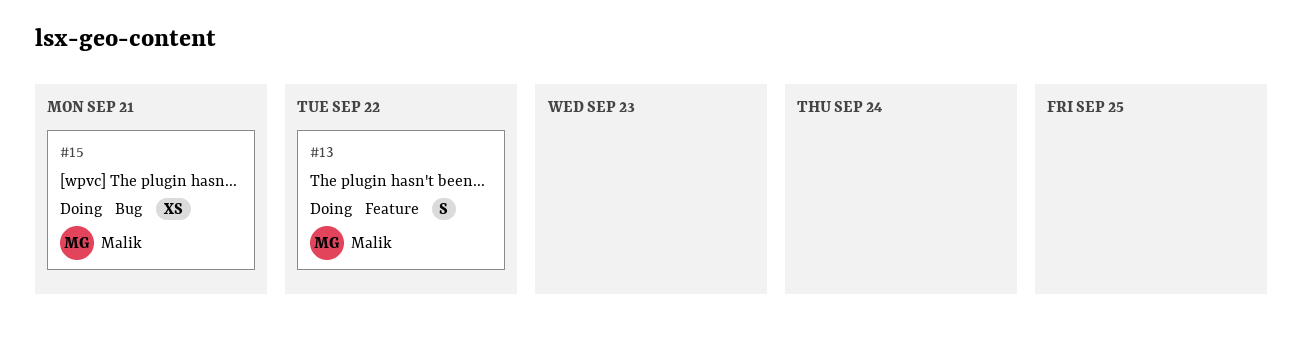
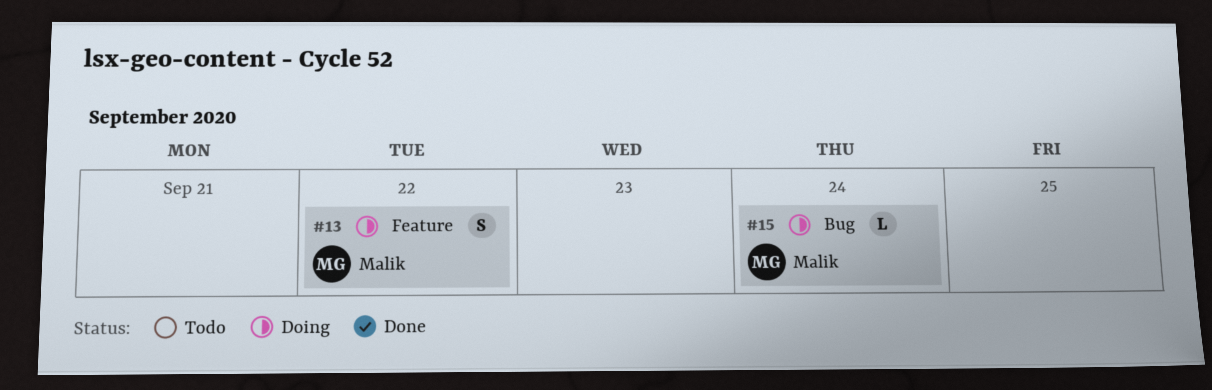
#15, estimate: XS -> L
#15, due: Sep 21 -> Sep 24

